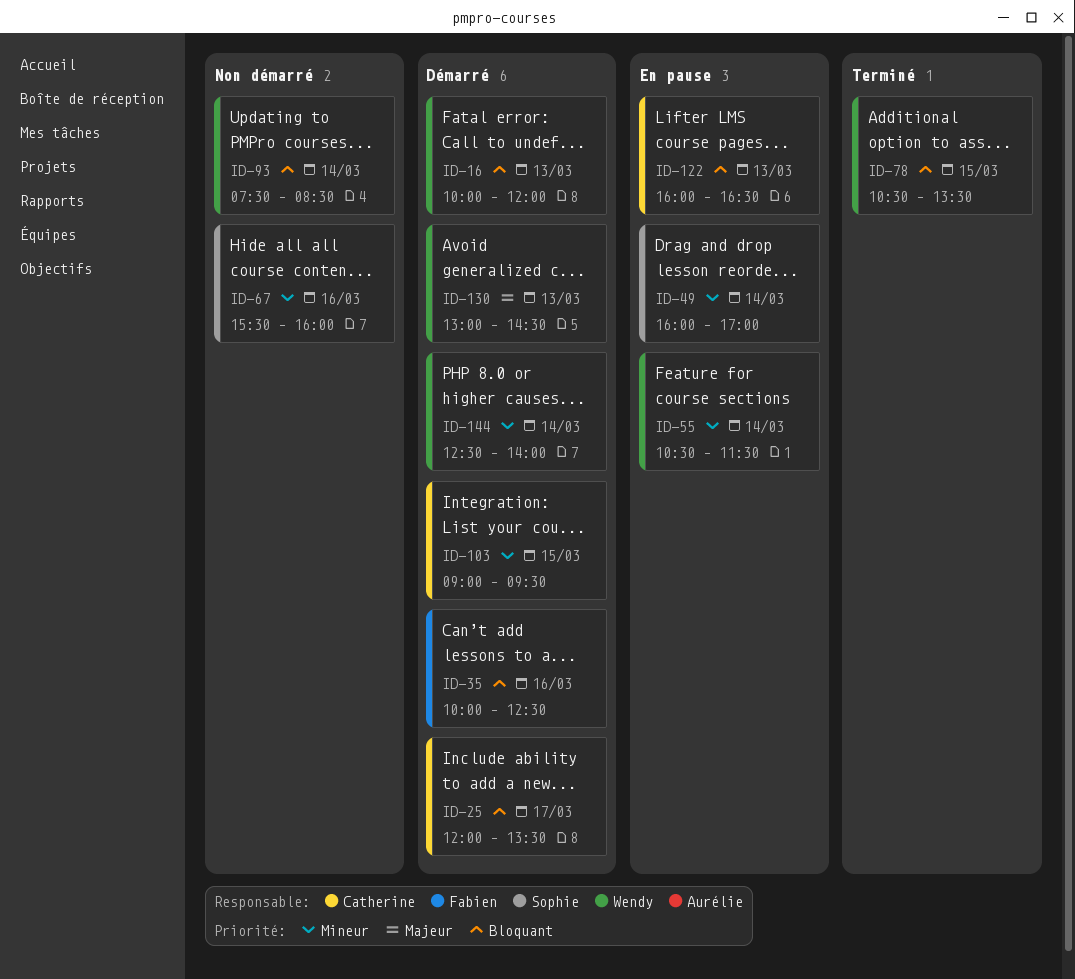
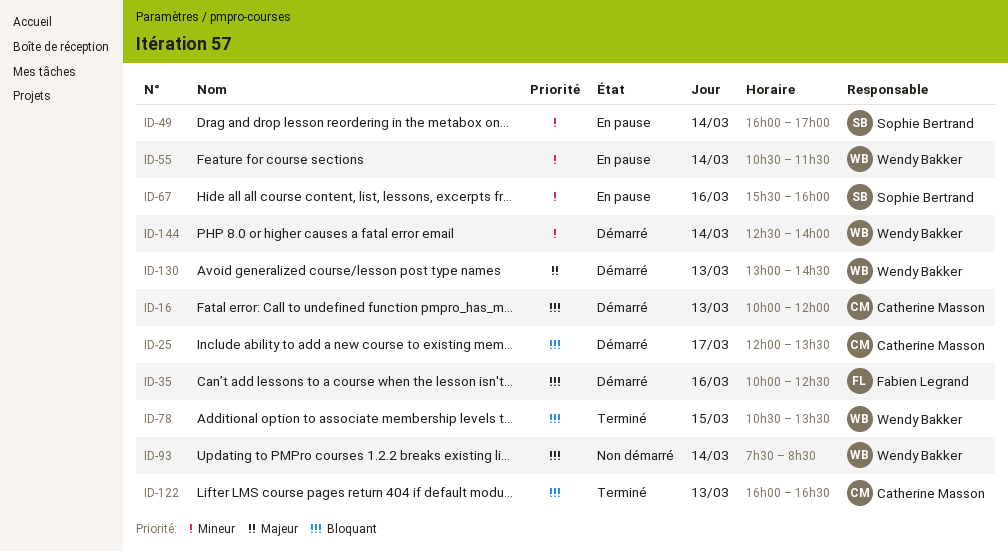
ID-16, owner: Wendy Bakker -> Catherine Masson
ID-67, status: Non démarré -> En pause
ID-103: present -> none
ID-122, status: En pause -> Terminé

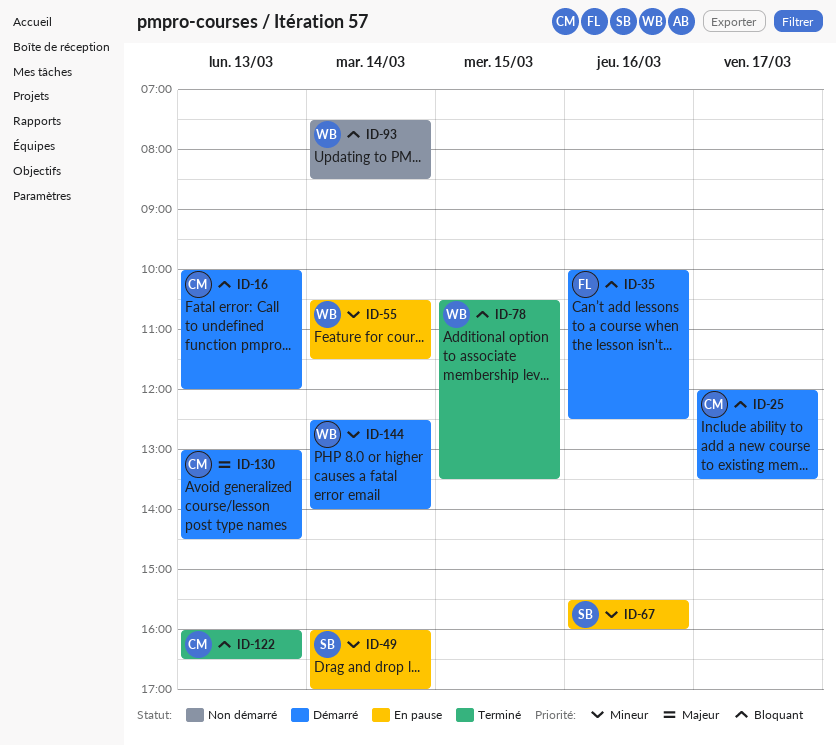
ID-130, owner: Wendy Bakker -> Catherine Masson

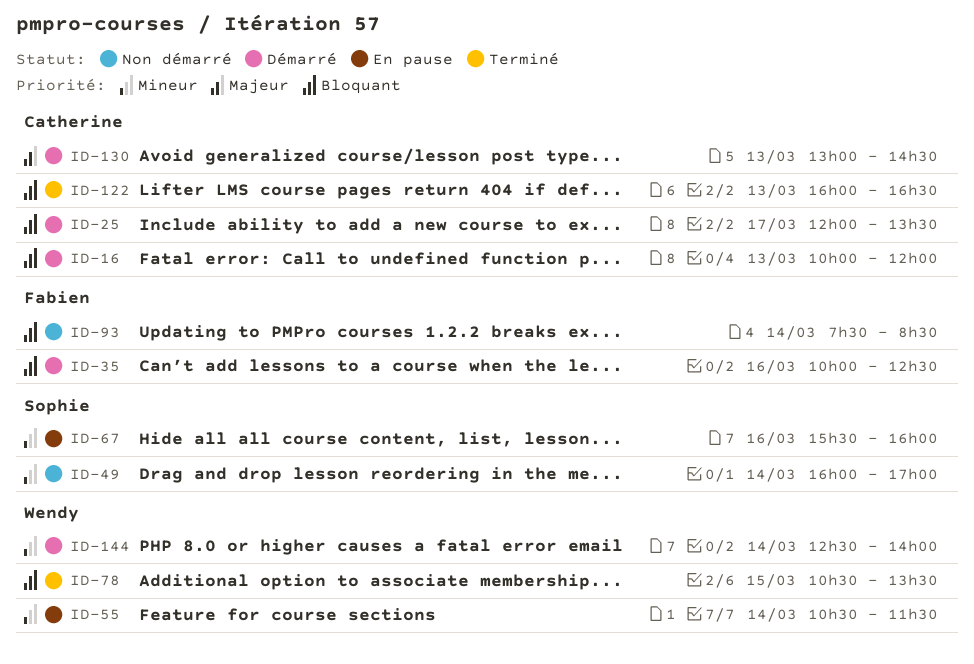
ID-49, status: En pause -> Non démarré
ID-93, owner: Wendy -> Fabien

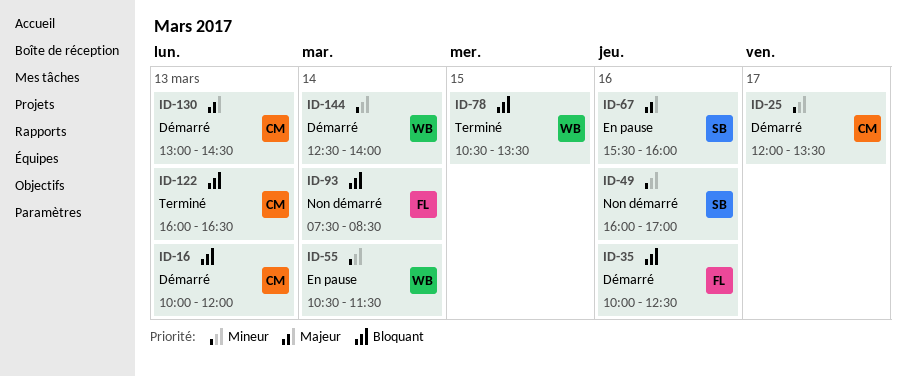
ID-25, priority: Bloquant -> Mineur
ID-49, day: Mar 14 -> Mar 16
ID-67, priority: Mineur -> Majeur

